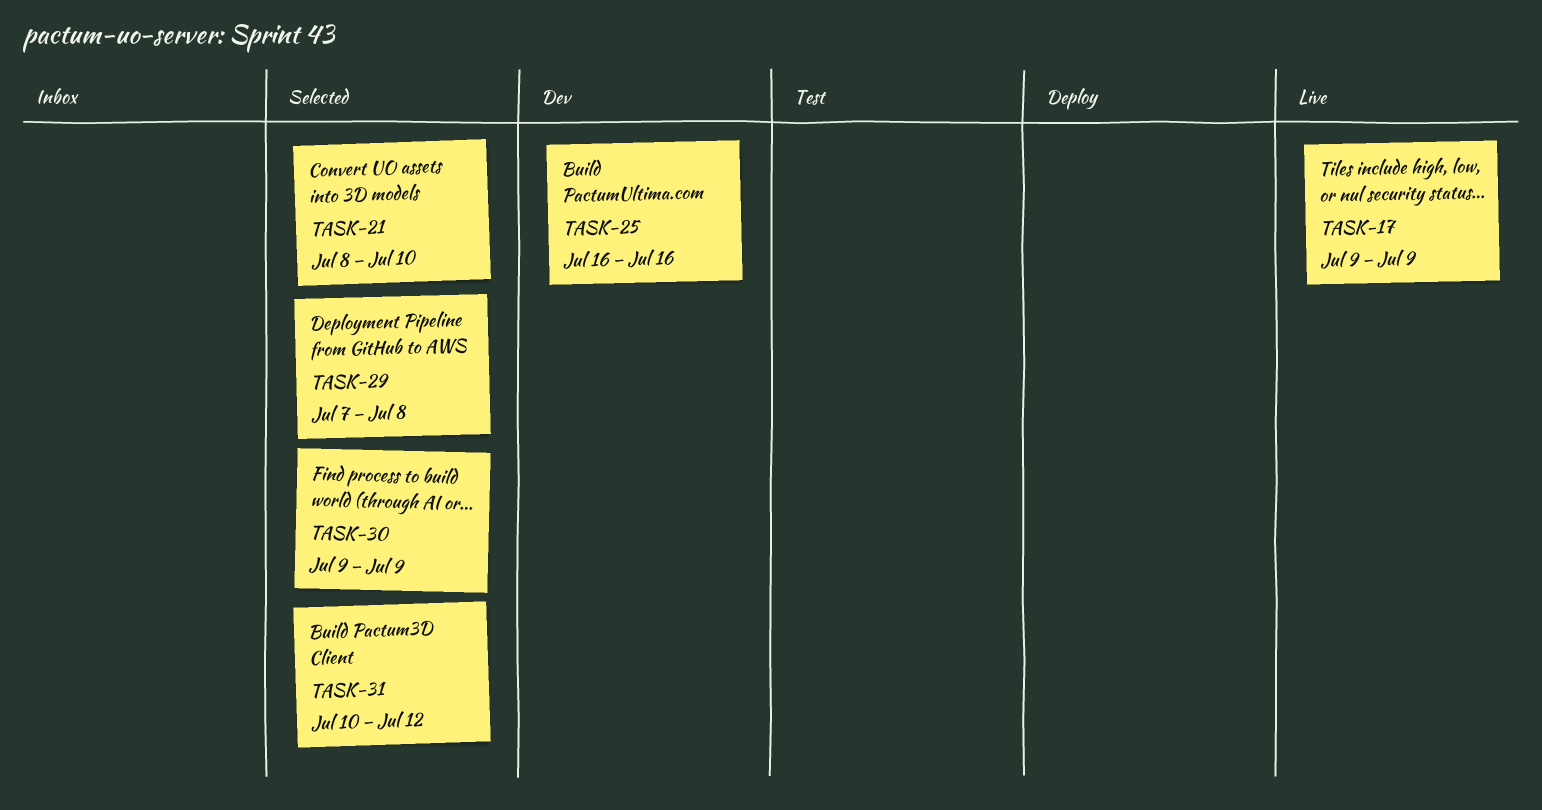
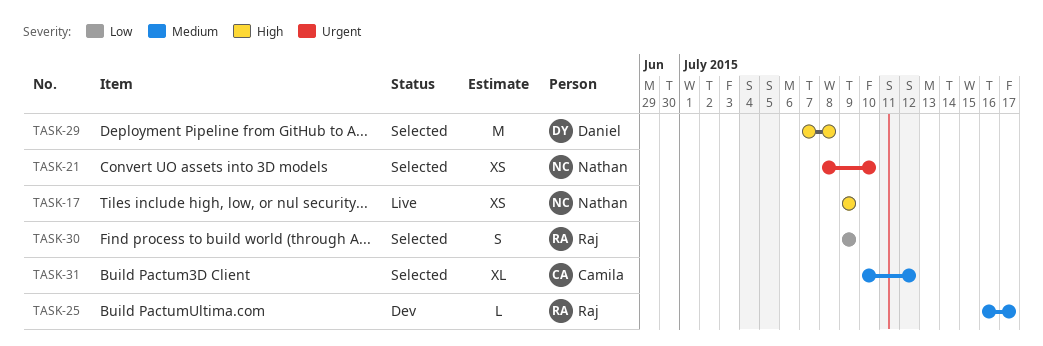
TASK-25, due: Jul 16 -> Jul 17

